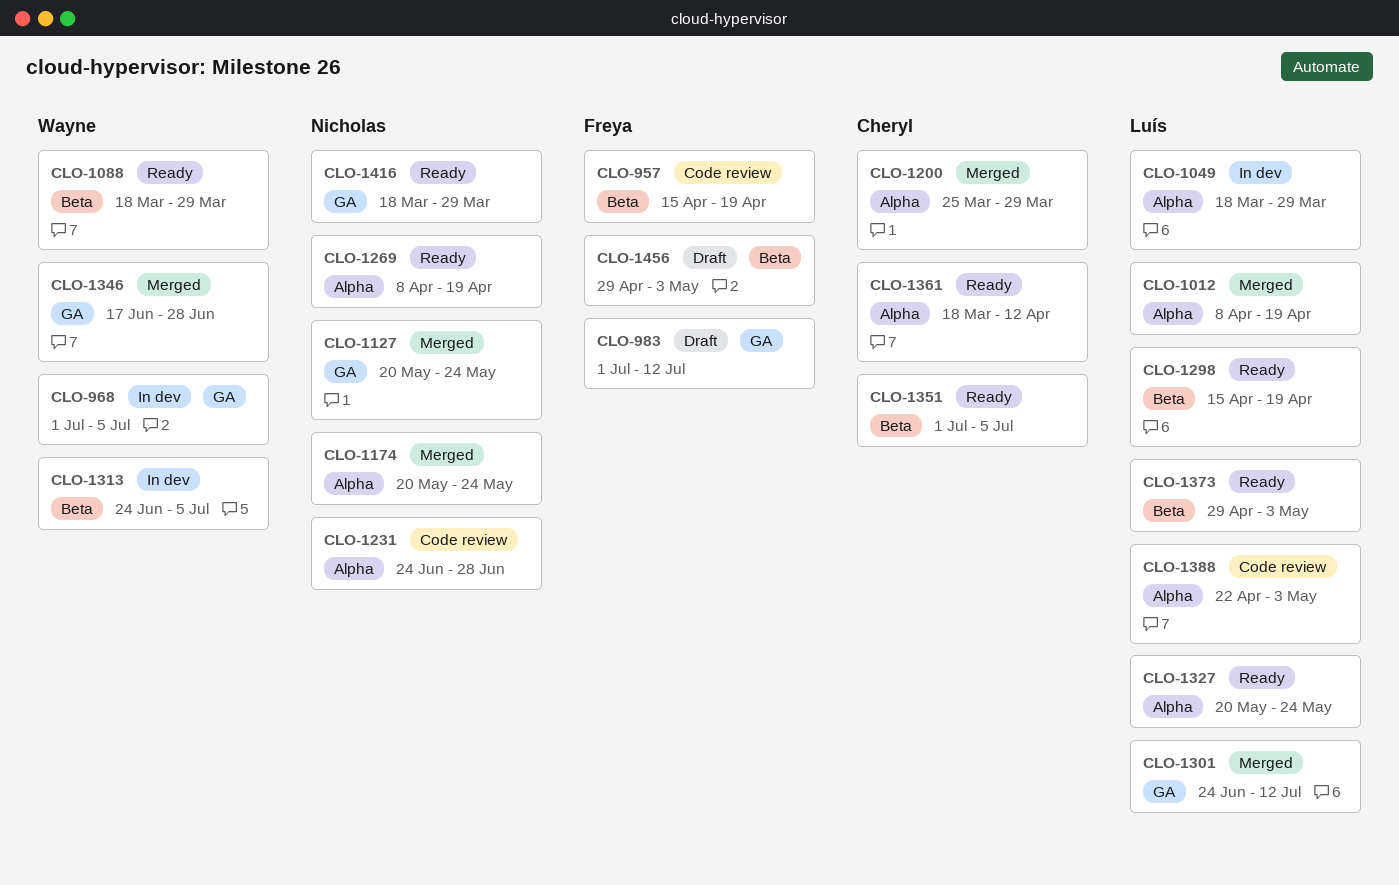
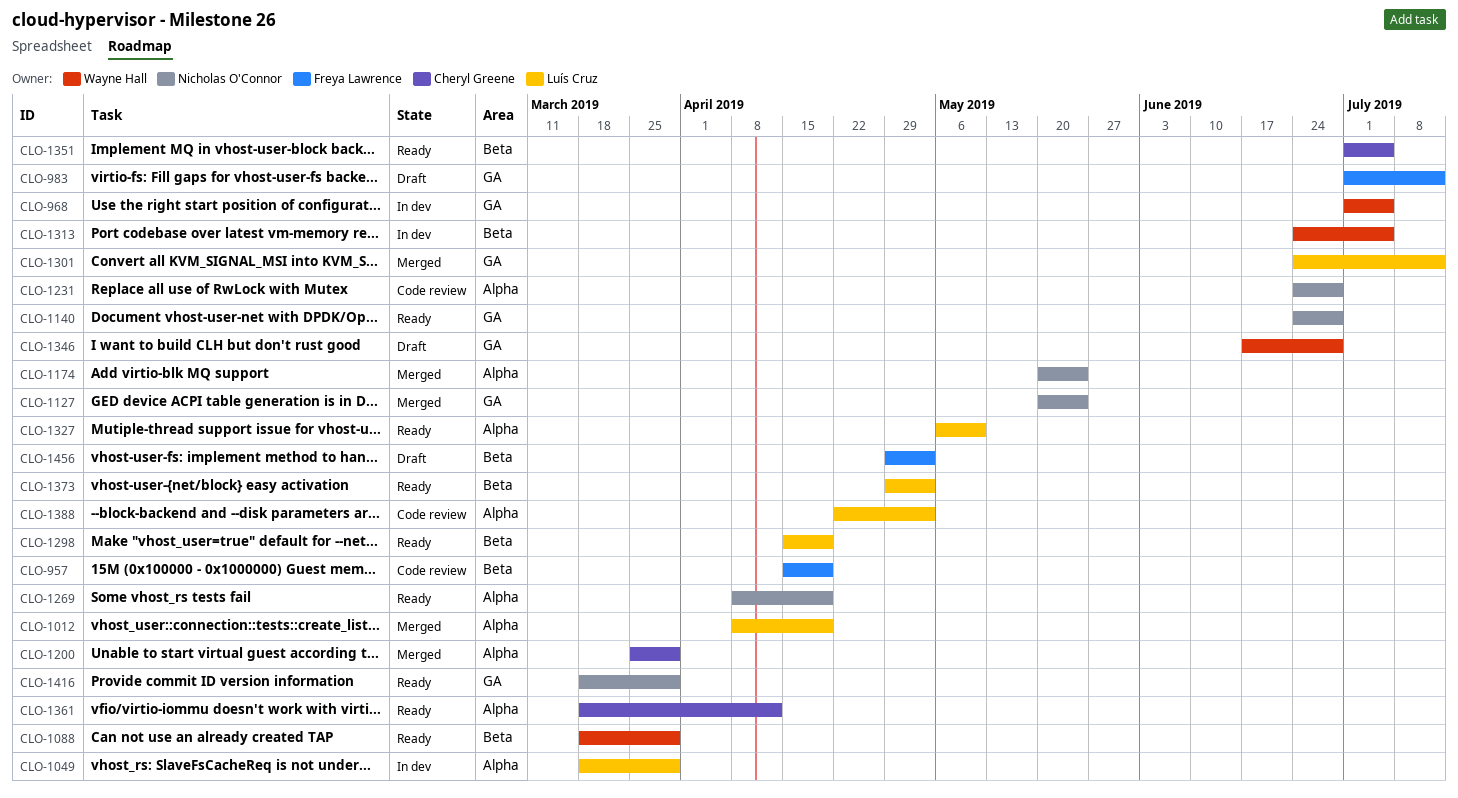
CLO-1140: none -> present
CLO-1327, start: May 20 -> May 6
CLO-1327, due: May 24 -> May 10
CLO-1346, status: Merged -> Draft

